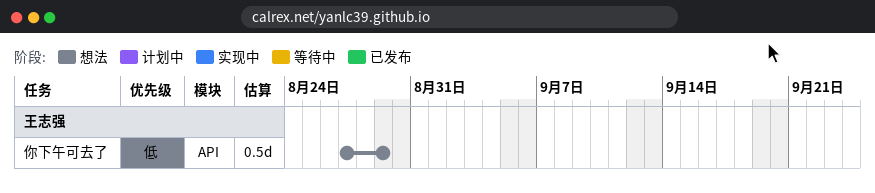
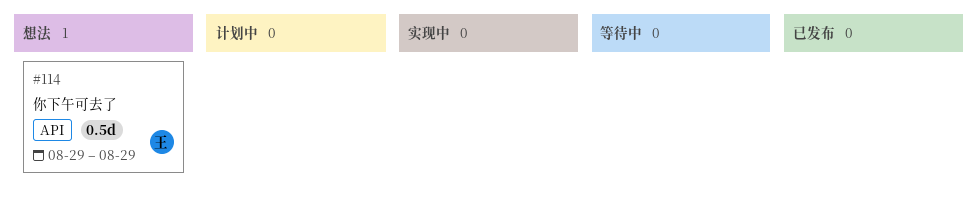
你下午可去了, start: Aug 27 -> Aug 29

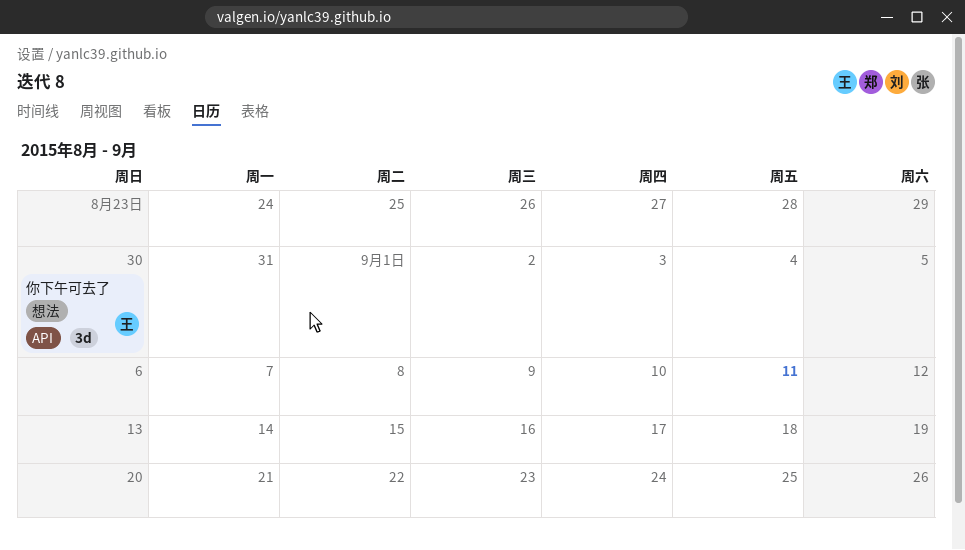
你下午可去了, estimate: 0.5d -> 3d
你下午可去了, due: Aug 29 -> Aug 30

